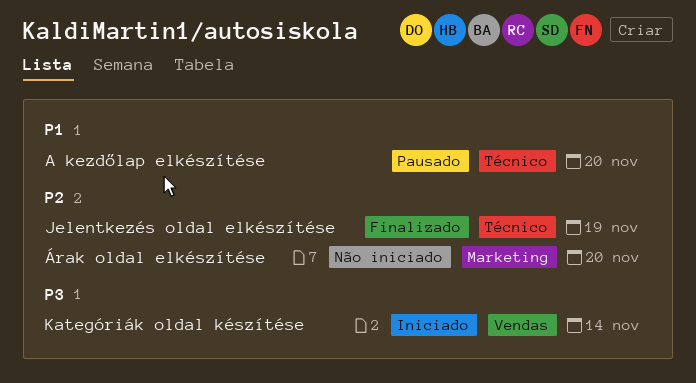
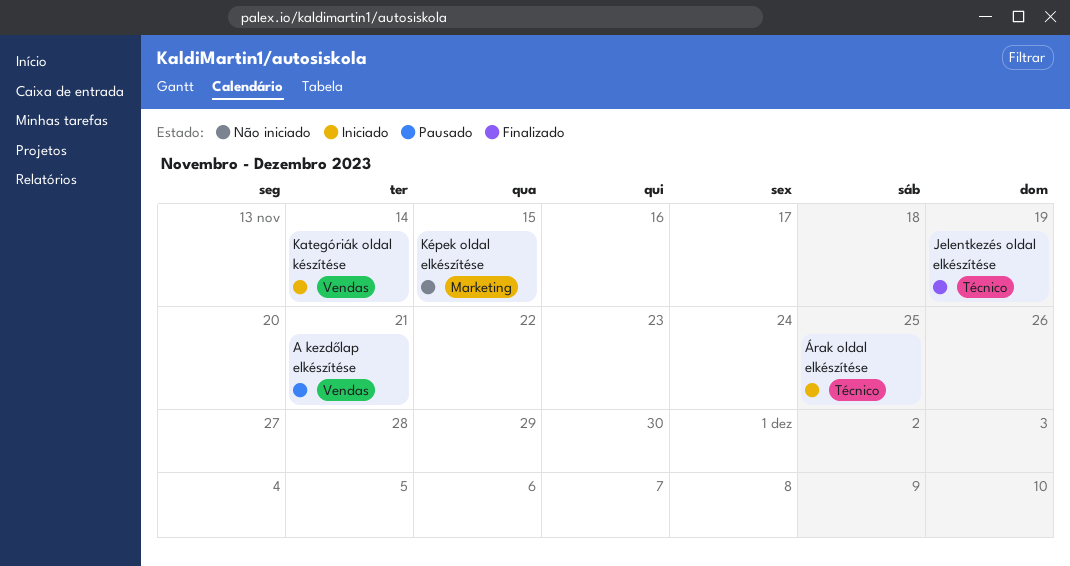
A kezdőlap elkészítése, label: Técnico -> Vendas
A kezdőlap elkészítése, due: Nov 20 -> Nov 21
Képek oldal elkészítése: none -> present
Árak oldal elkészítése, status: Não iniciado -> Iniciado
Árak oldal elkészítése, label: Marketing -> Técnico
Árak oldal elkészítése, due: Nov 20 -> Nov 25

